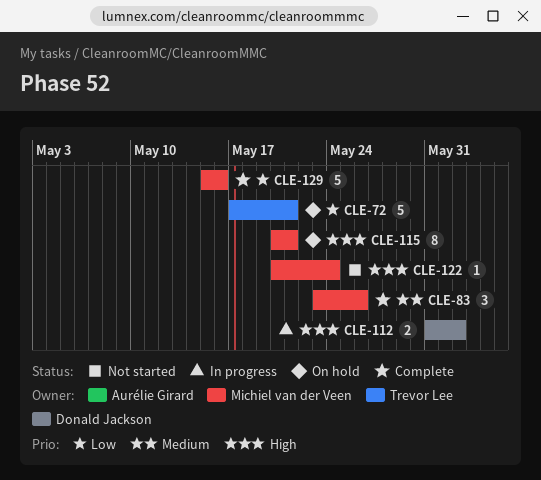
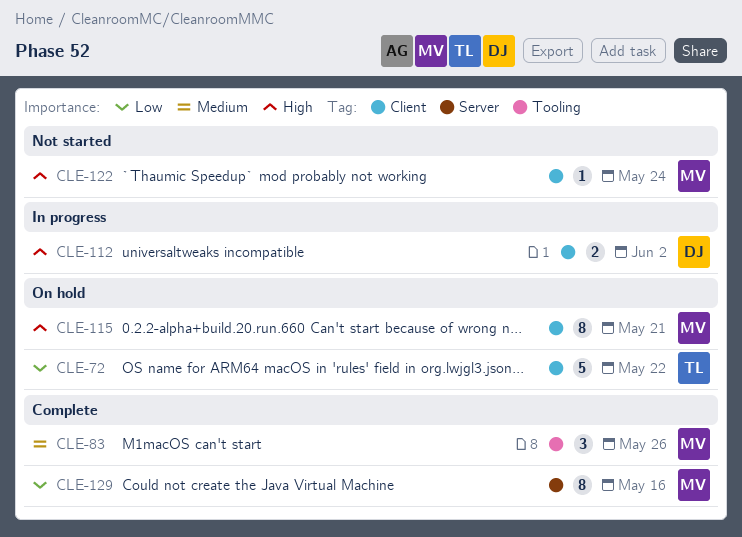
CLE-72, due: May 21 -> May 22
CLE-129, estimate: 5 -> 8

